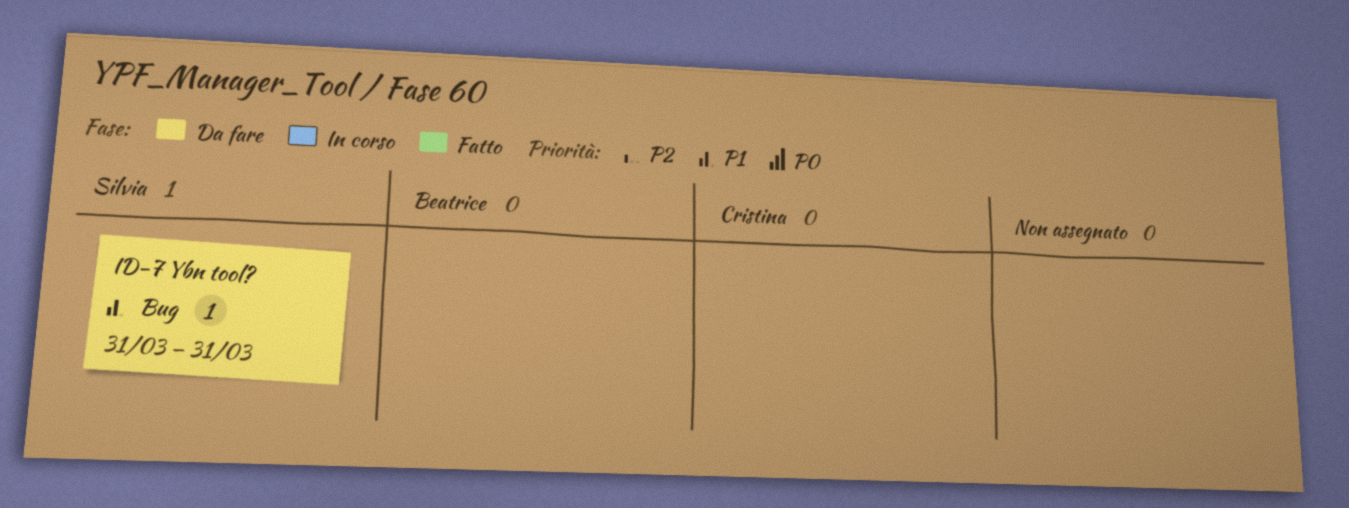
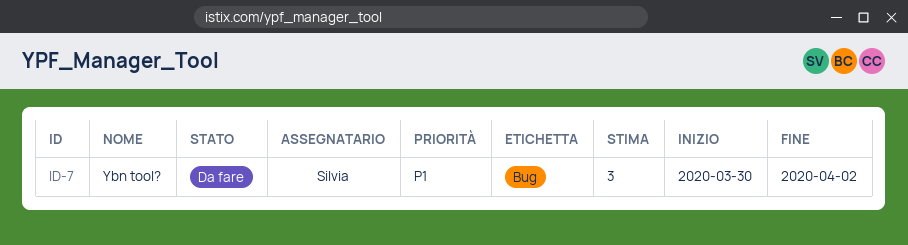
ID-7, estimate: 1 -> 3
ID-7, start: Mar 31 -> Mar 30
ID-7, due: Mar 31 -> Apr 2

